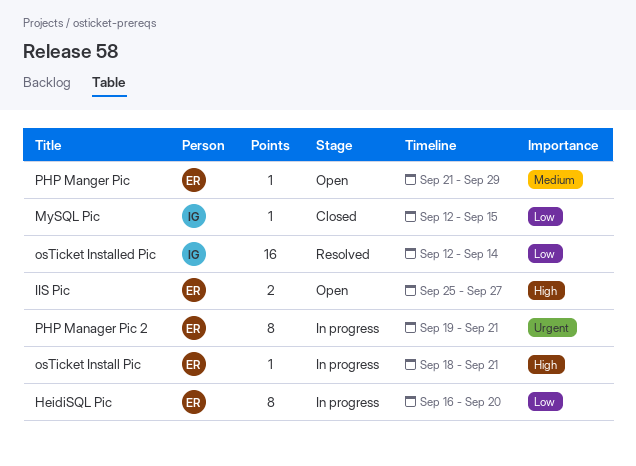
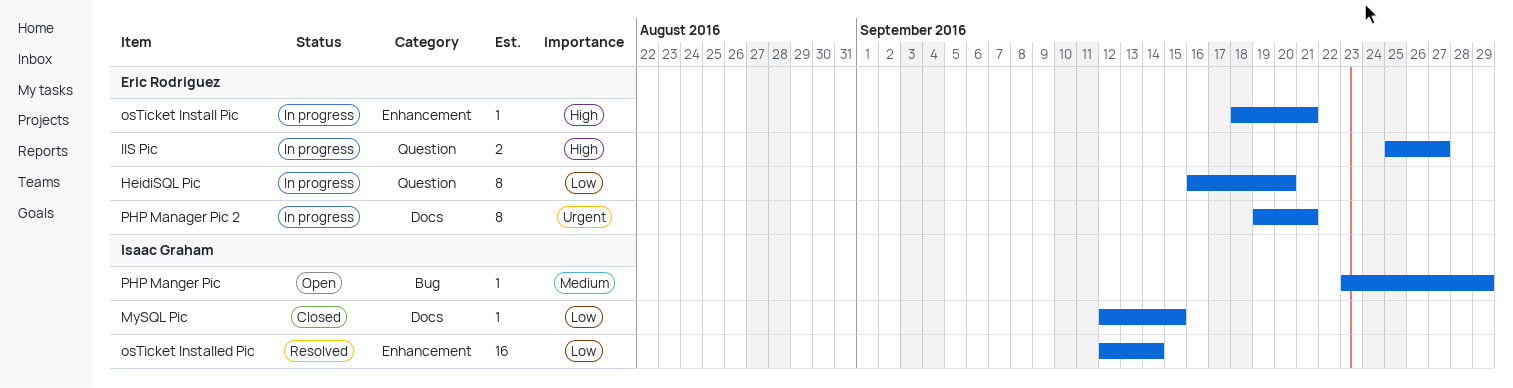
IIS Pic, status: Open -> In progress
PHP Manger Pic, owner: Eric Rodriguez -> Isaac Graham
PHP Manger Pic, start: Sep 21 -> Sep 23

